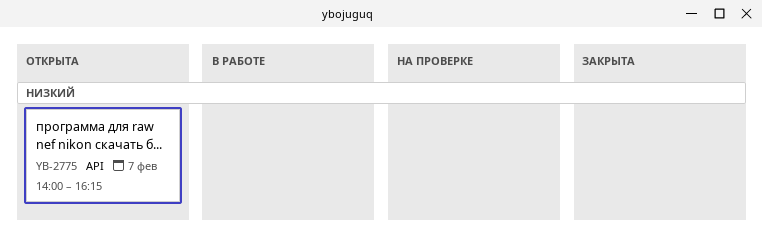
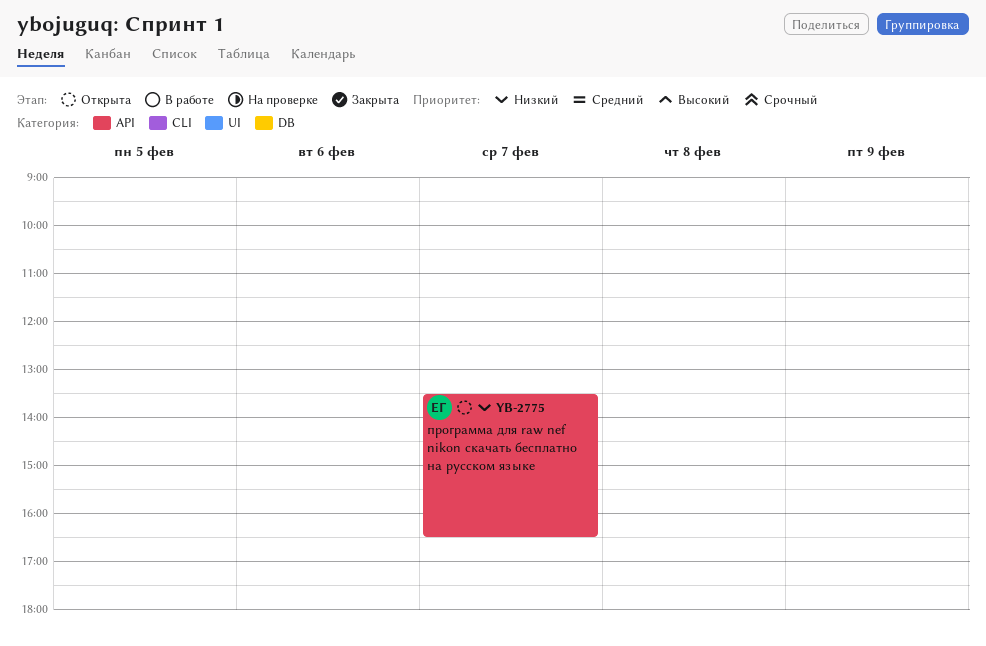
YB-2775, begins: 14:00 -> 13:30
YB-2775, ends: 16:15 -> 16:30

